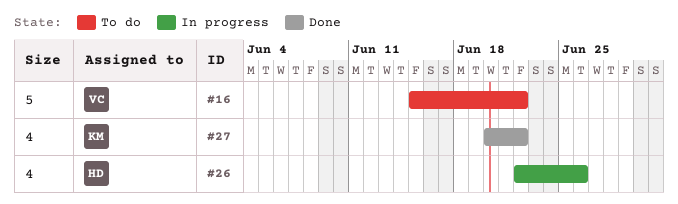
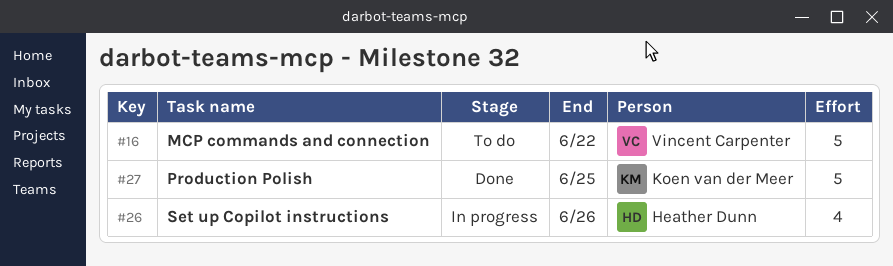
#27, estimate: 4 -> 5
#27, due: Jun 22 -> Jun 25

